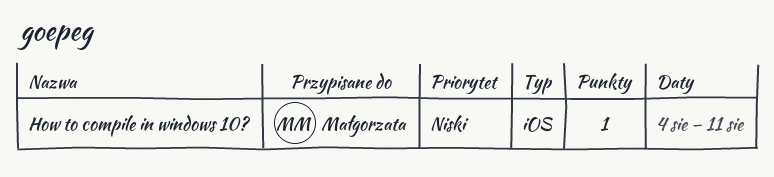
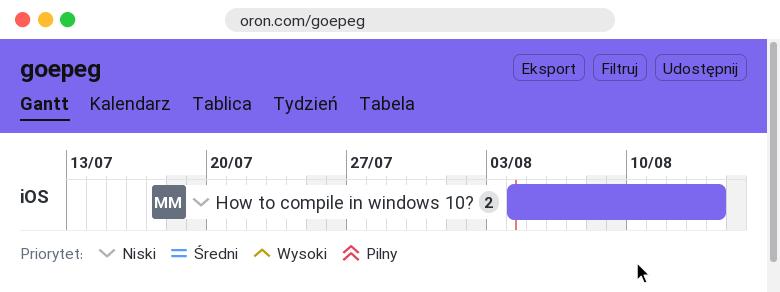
How to compile in windows 10?, estimate: 1 -> 2
How to compile in windows 10?, due: Aug 11 -> Aug 14

